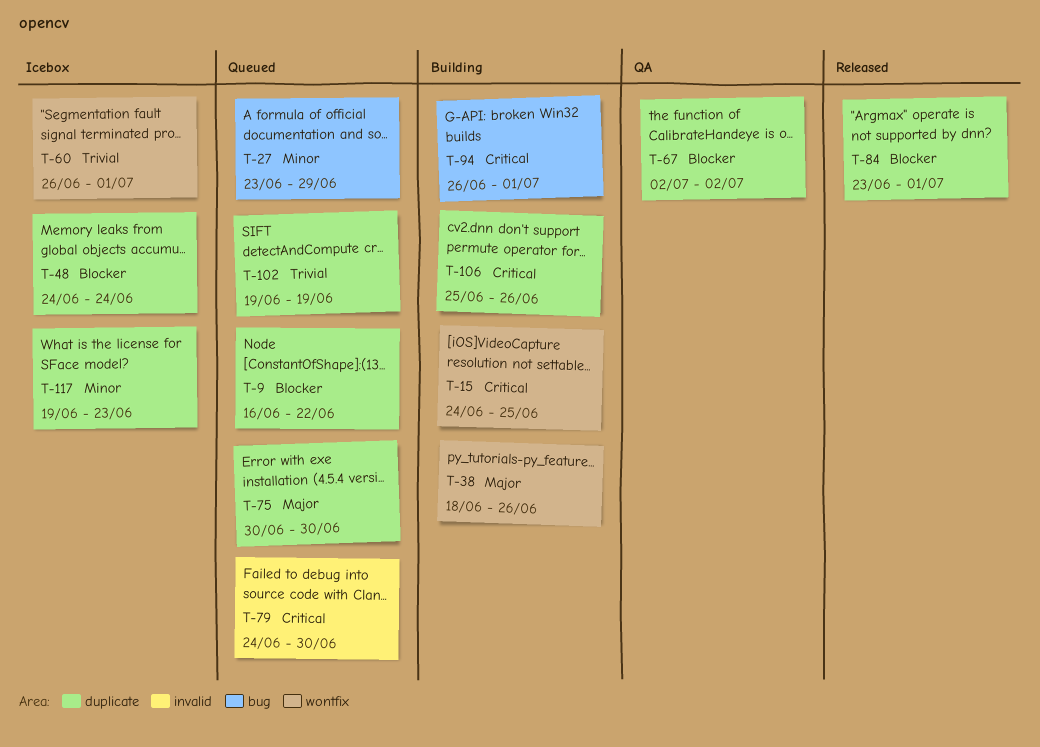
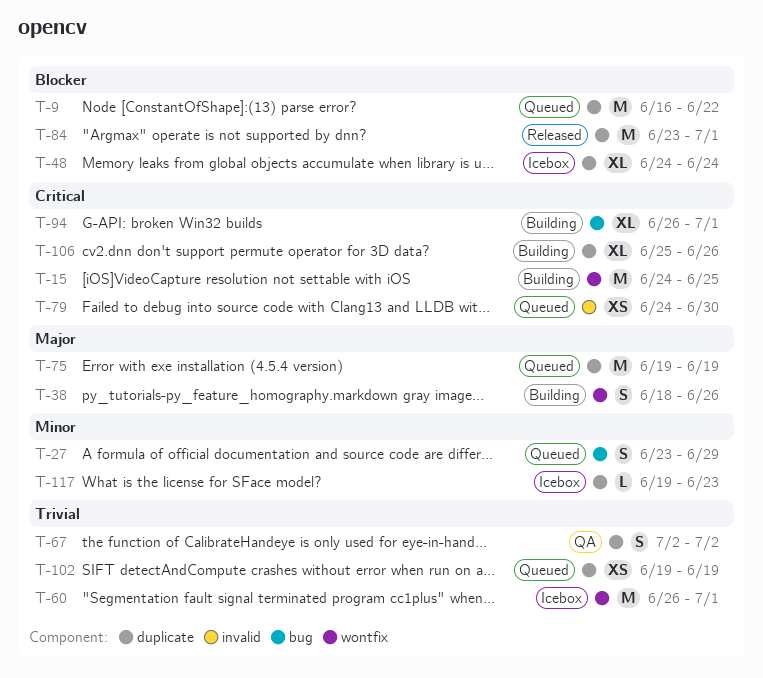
T-67, priority: Blocker -> Trivial
T-75, start: Jun 30 -> Jun 19
T-75, due: Jun 30 -> Jun 19

